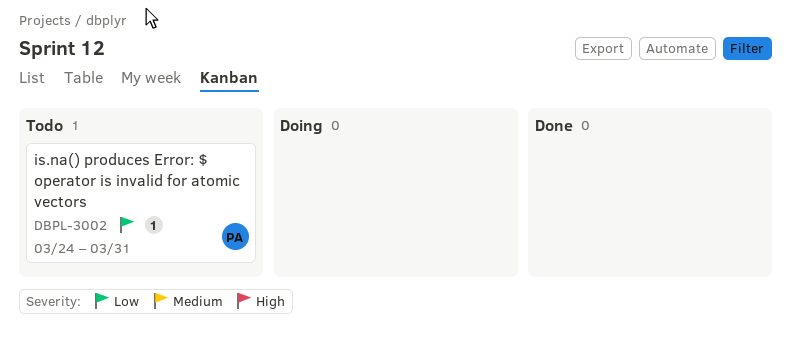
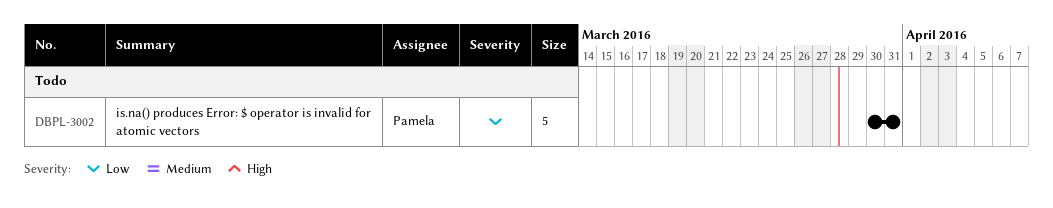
DBPL-3002, estimate: 1 -> 5
DBPL-3002, start: Mar 24 -> Mar 30

